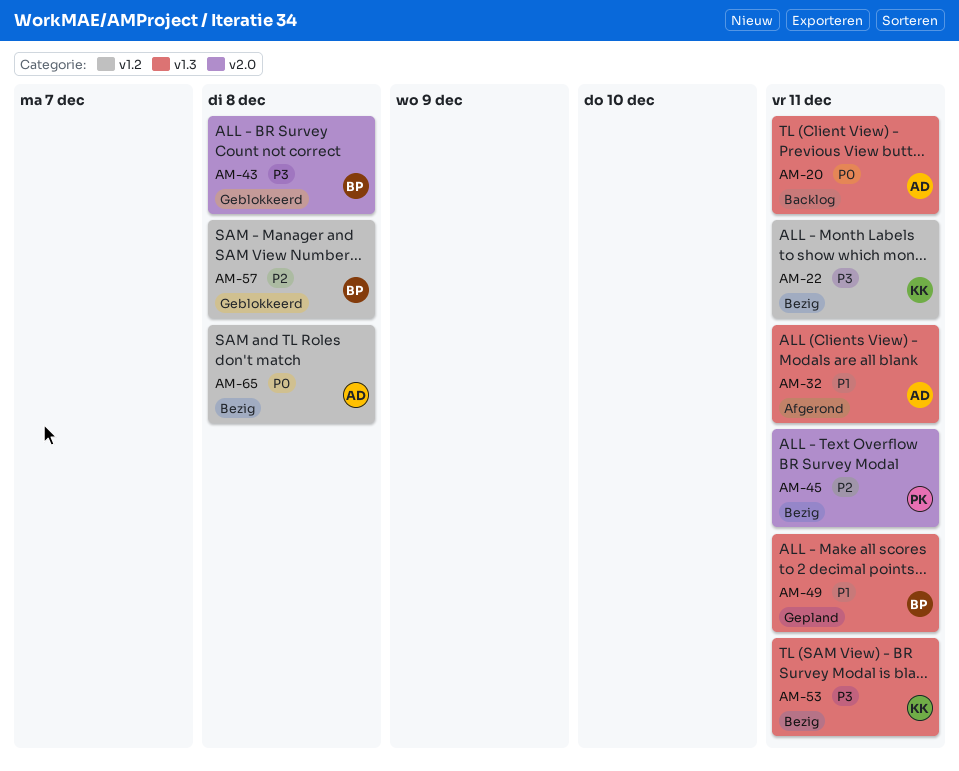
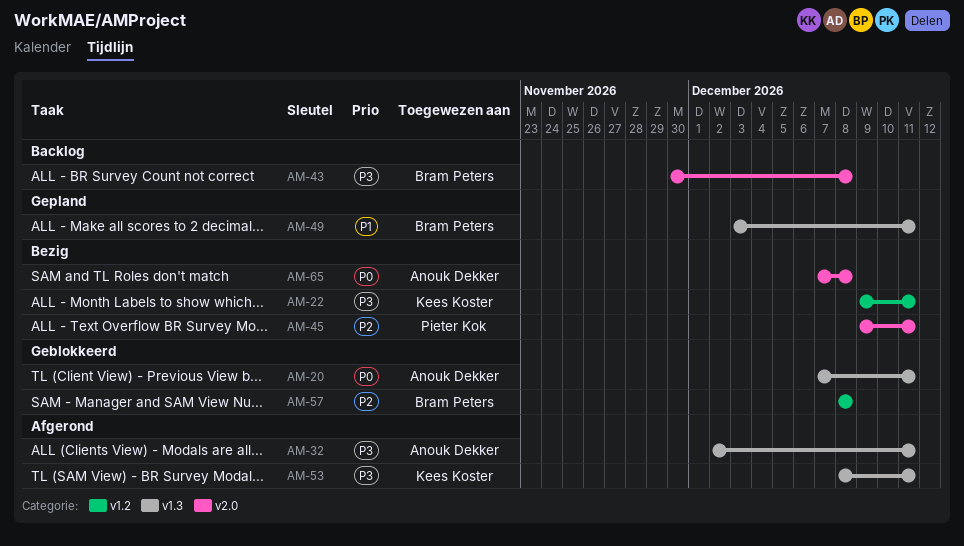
AM-20, status: Backlog -> Geblokkeerd
AM-32, priority: P1 -> P3
AM-43, status: Geblokkeerd -> Backlog
AM-53, status: Bezig -> Afgerond
AM-65, label: v1.2 -> v2.0

